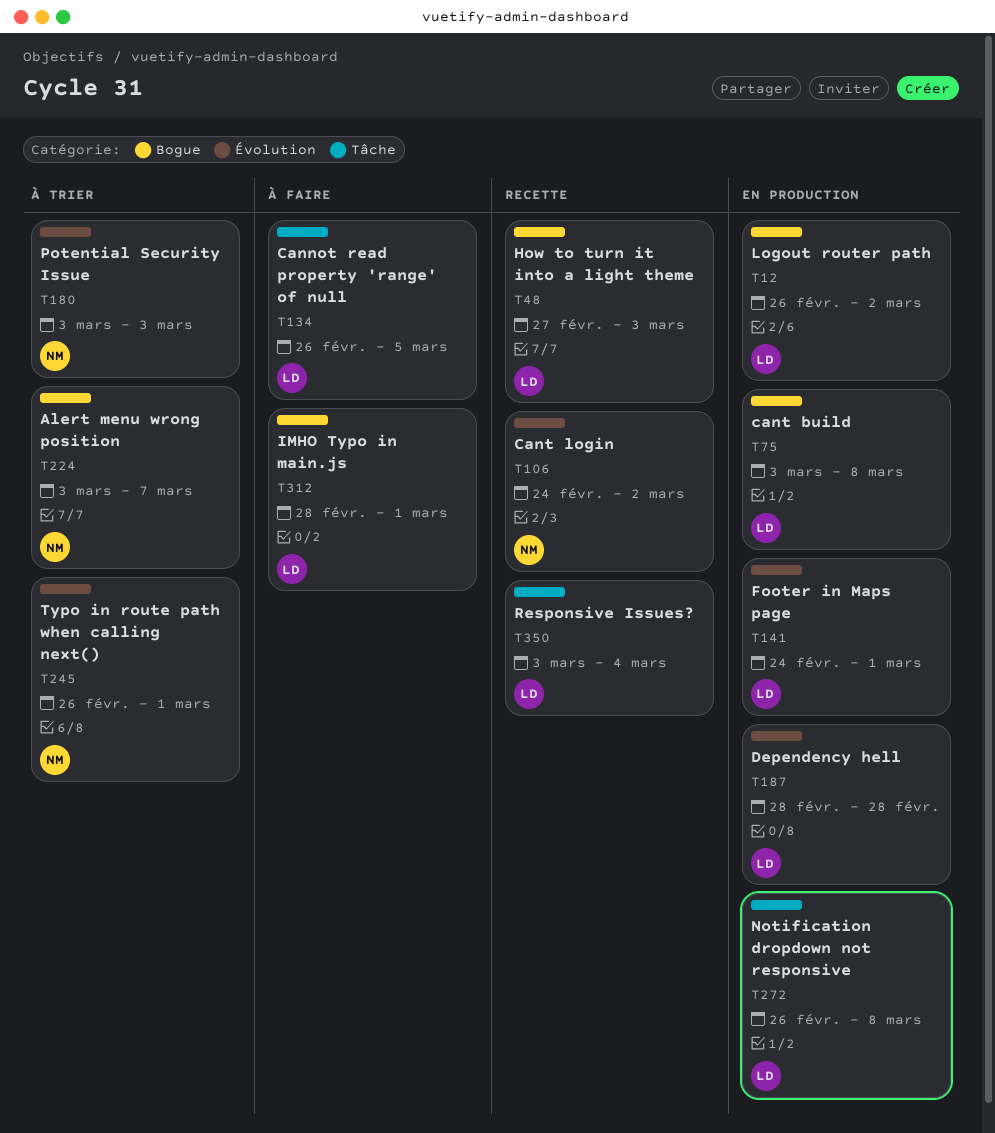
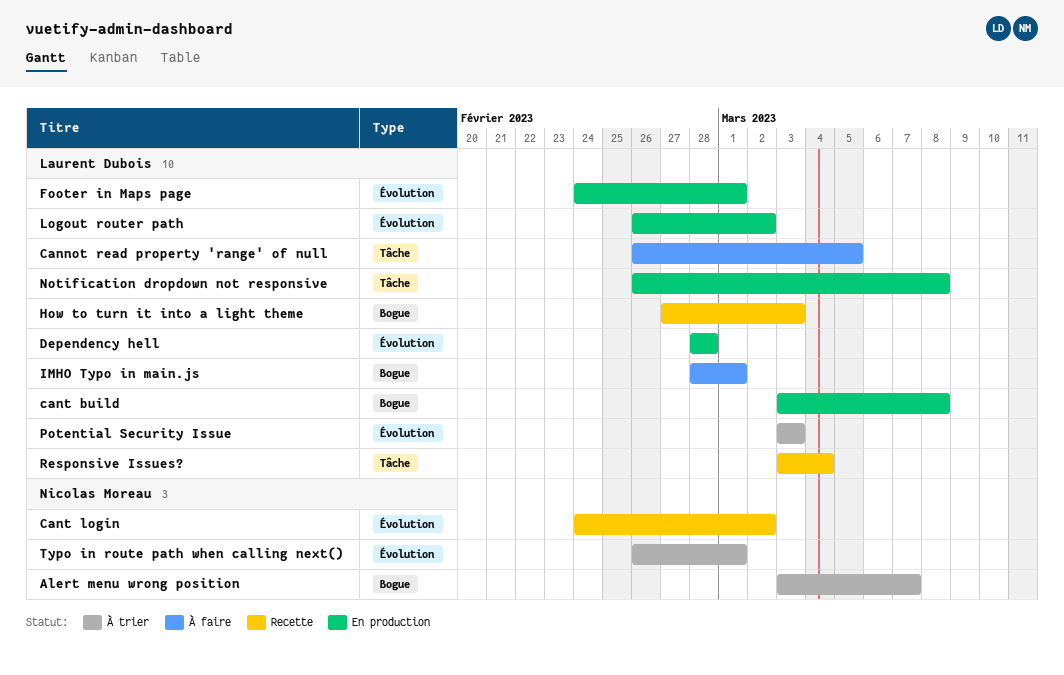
Logout router path, label: Bogue -> Évolution
Potential Security Issue, owner: Nicolas Moreau -> Laurent Dubois

